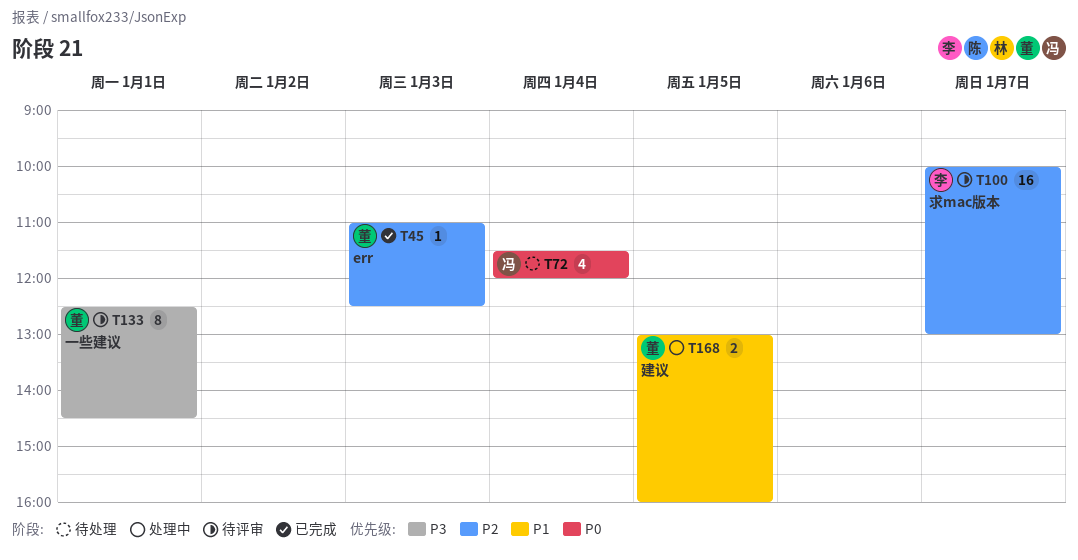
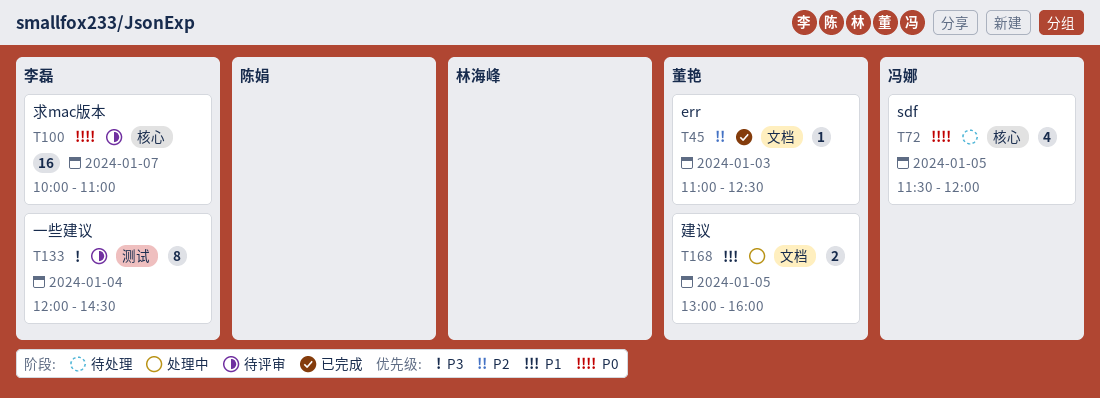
T72, day: Jan 4 -> Jan 5
T100, priority: P2 -> P0
T100, ends: 13:00 -> 11:00
T133, owner: 董艳 -> 李磊
T133, day: Jan 1 -> Jan 4
T133, begins: 12:30 -> 12:00

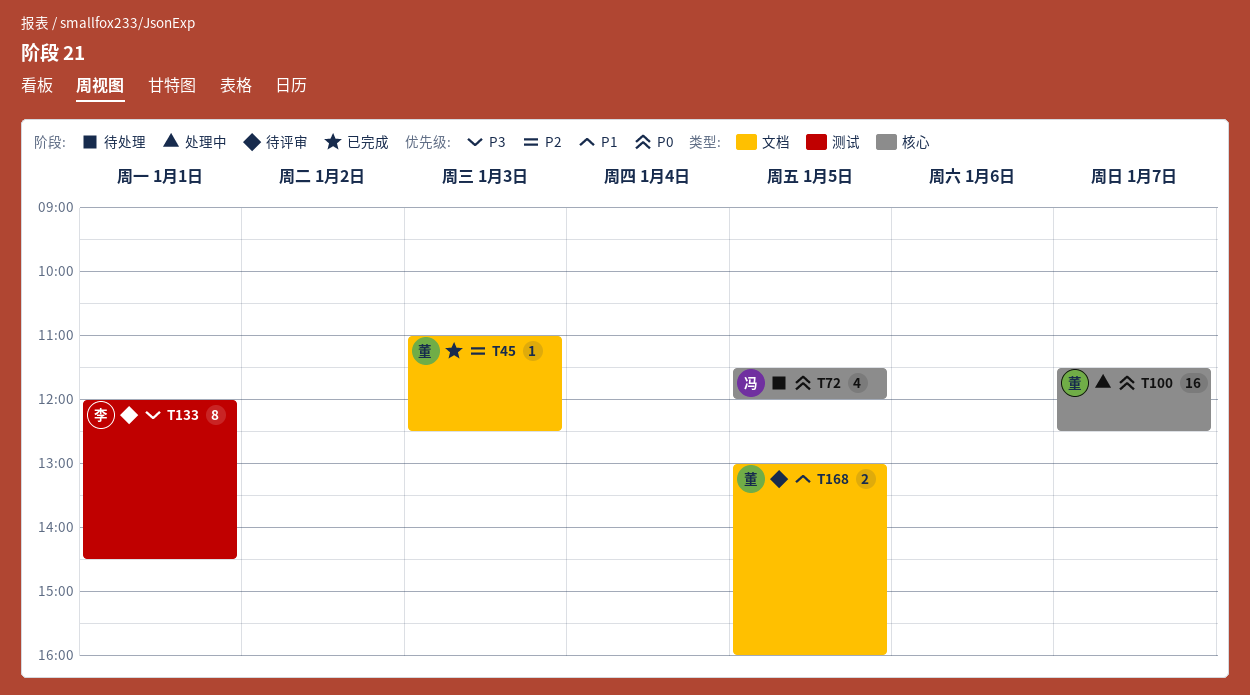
T100, status: 待评审 -> 处理中
T100, owner: 李磊 -> 董艳
T100, begins: 10:00 -> 11:30
T100, ends: 11:00 -> 12:30
T133, day: Jan 4 -> Jan 1
T168, status: 处理中 -> 待评审

